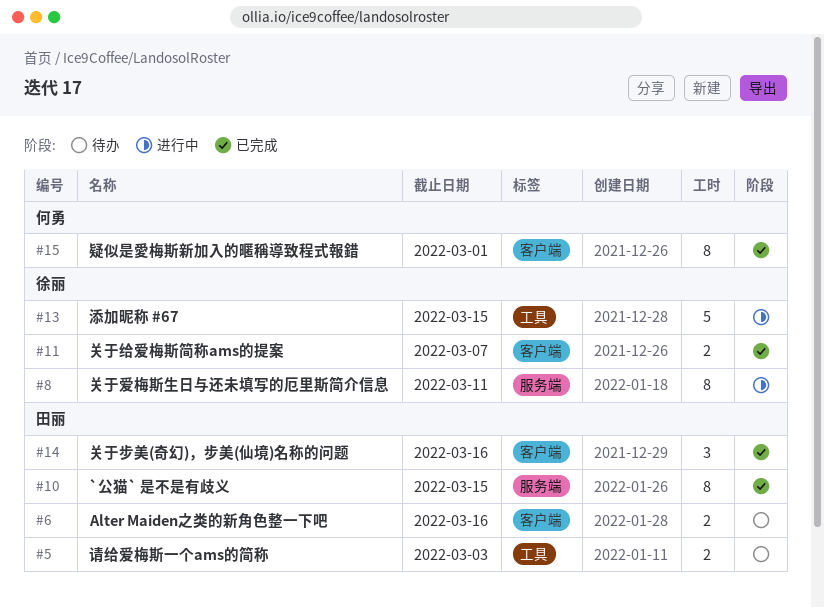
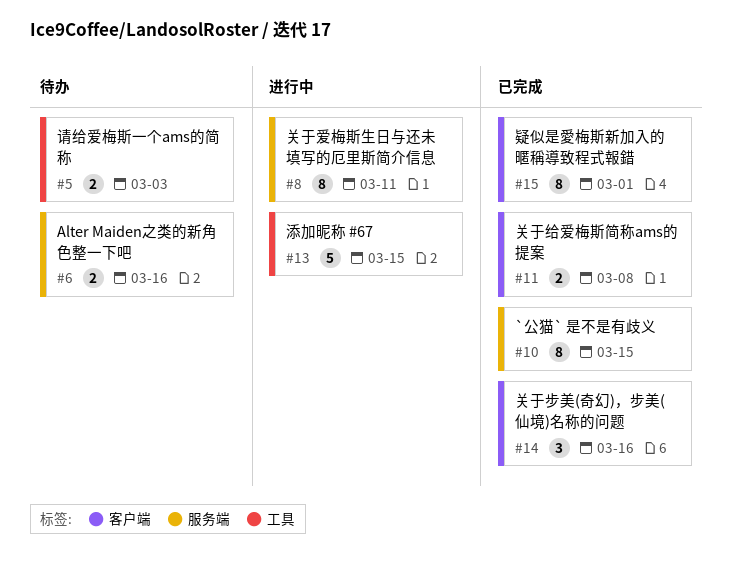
#6, label: 客户端 -> 服务端
#11, due: Mar 7 -> Mar 8

